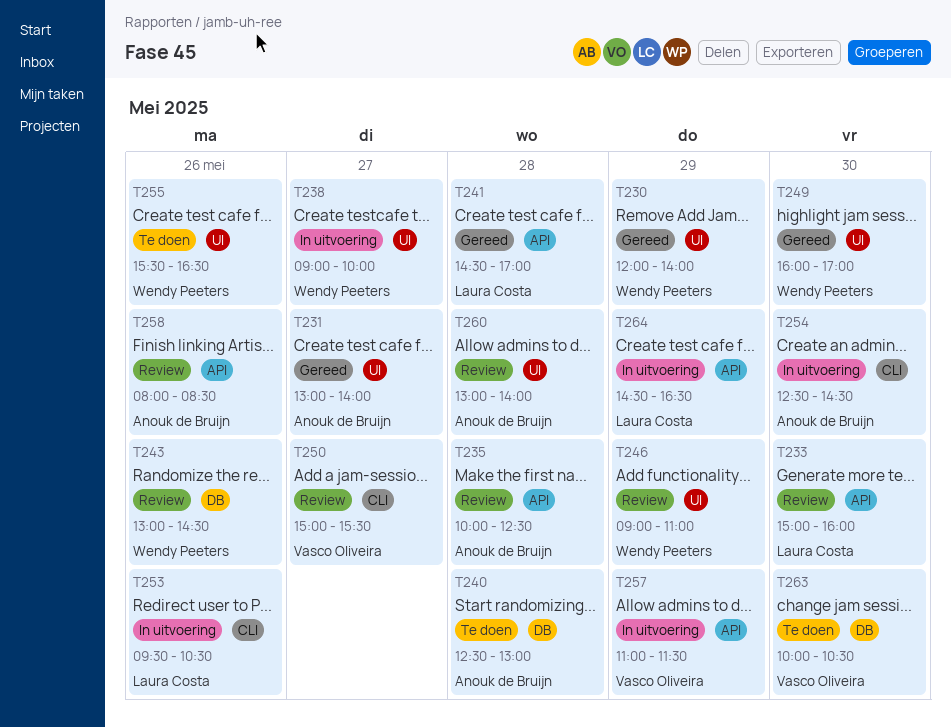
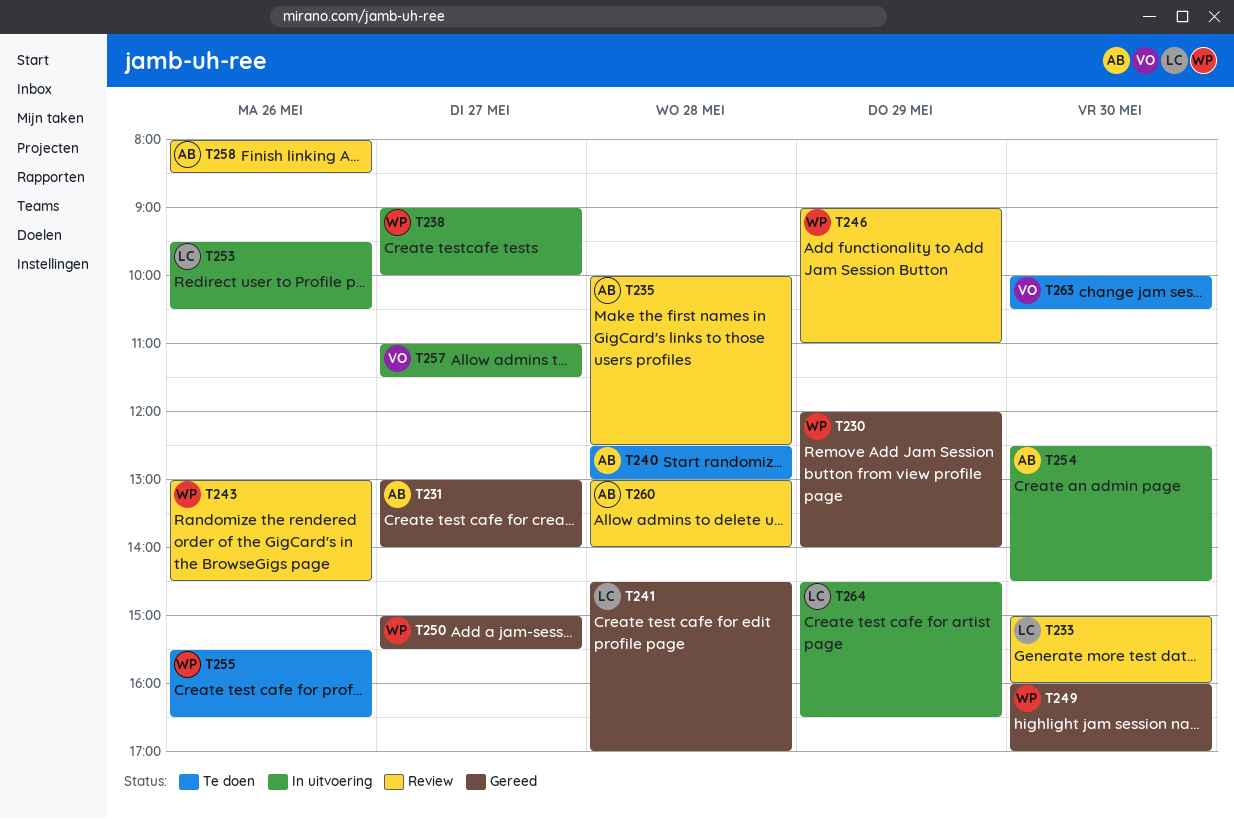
T250, status: Review -> Gereed
T250, owner: Vasco Oliveira -> Wendy Peeters
T257, day: May 29 -> May 27

